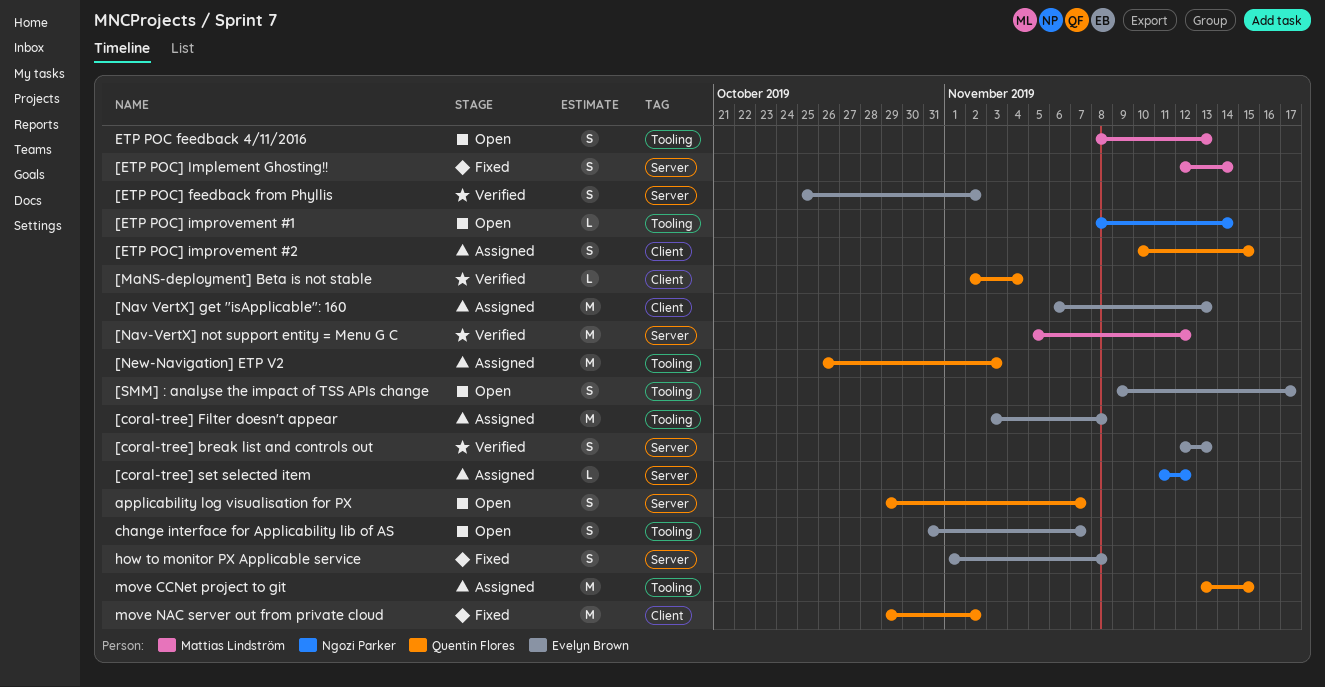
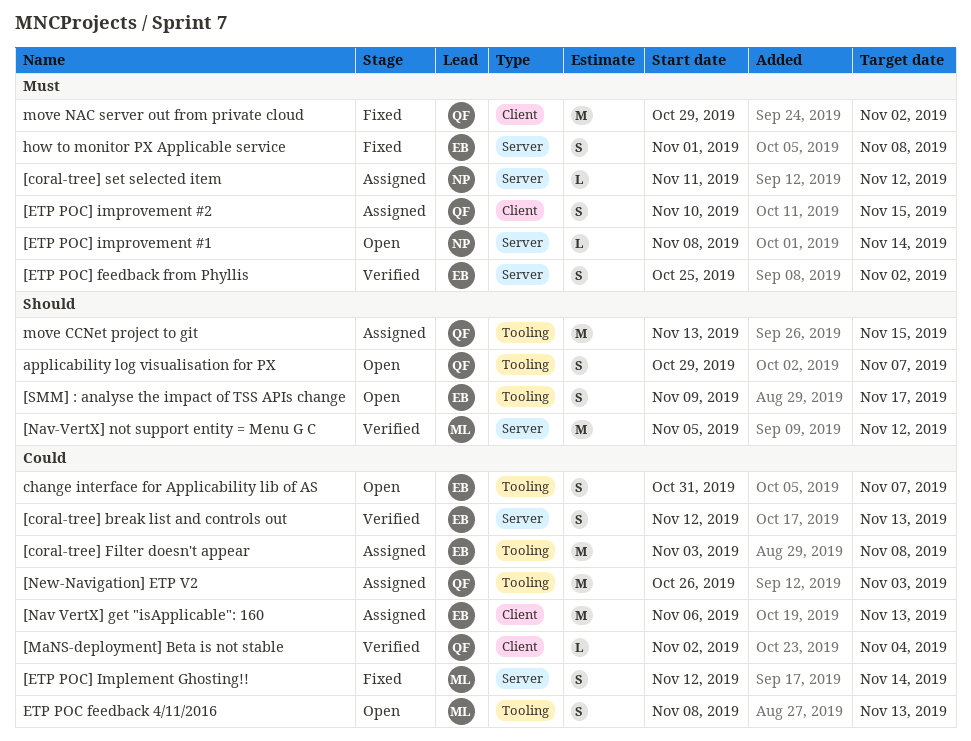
[ETP POC] improvement #1, label: Tooling -> Server
applicability log visualisation for PX, label: Server -> Tooling

